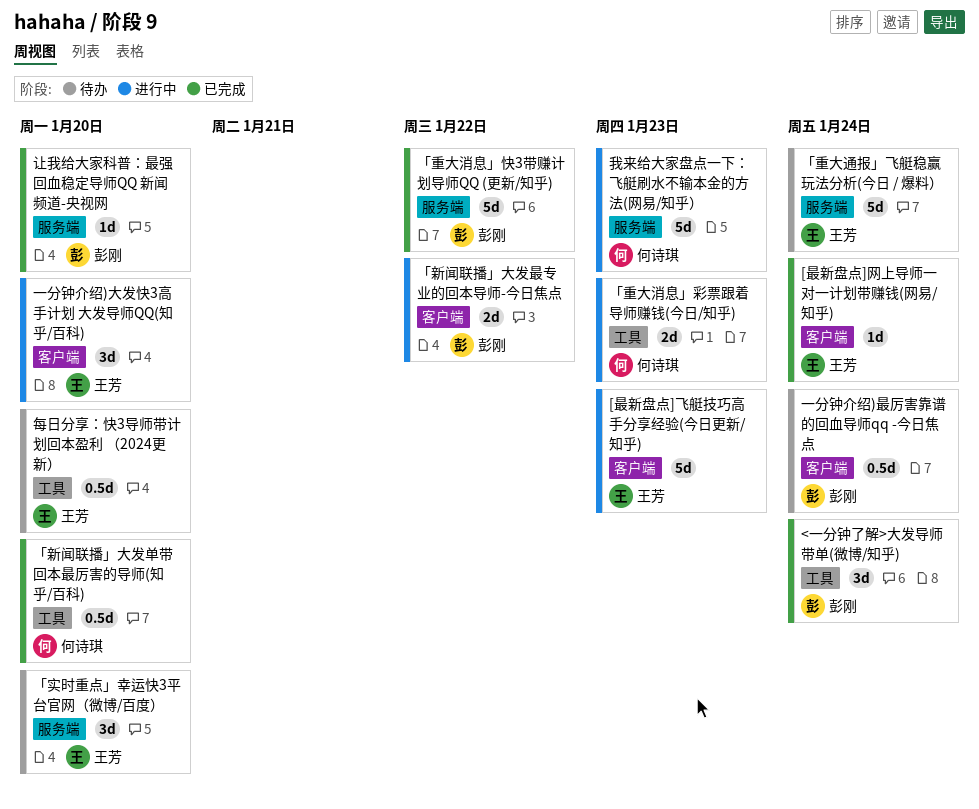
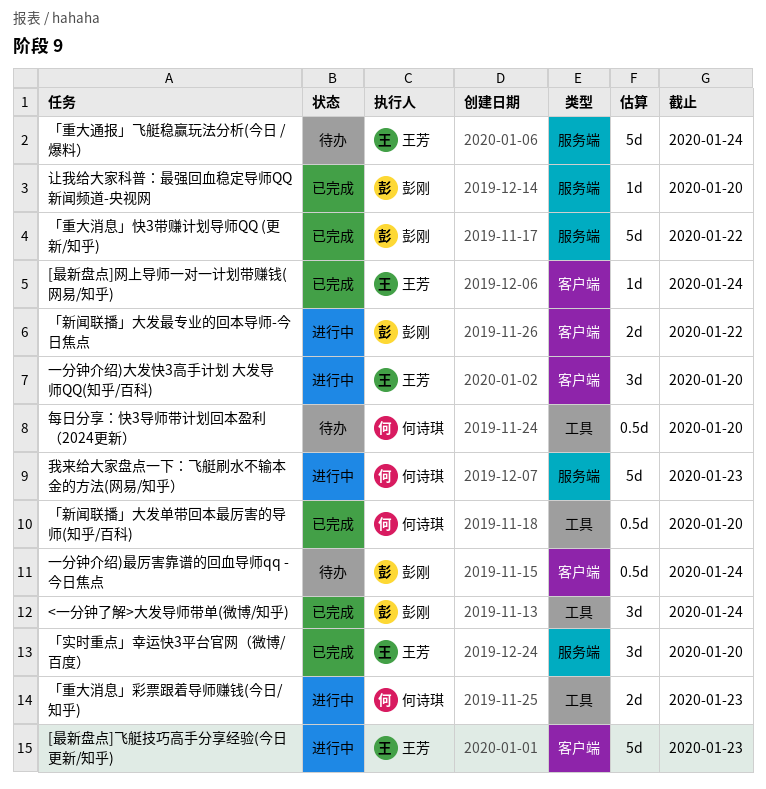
「实时重点」幸运快3平台官网（微博/百度）, status: 待办 -> 已完成
每日分享：快3导师带计划回本盈利 （2024更新）, owner: 王芳 -> 何诗琪

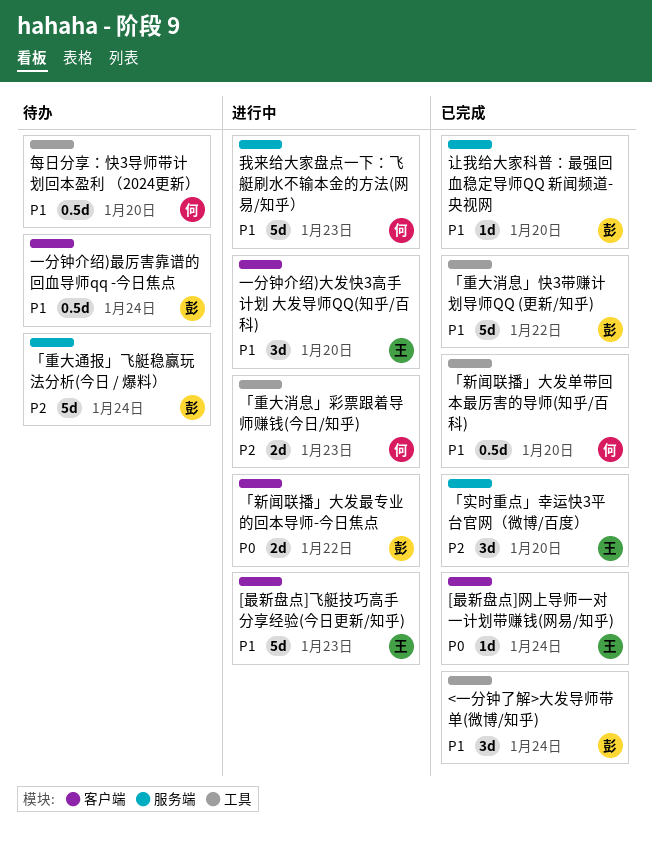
「重大消息」快3带赚计划导师QQ (更新/知乎), label: 服务端 -> 工具
「重大通报」飞艇稳赢玩法分析(今日 / 爆料）, owner: 王芳 -> 彭刚

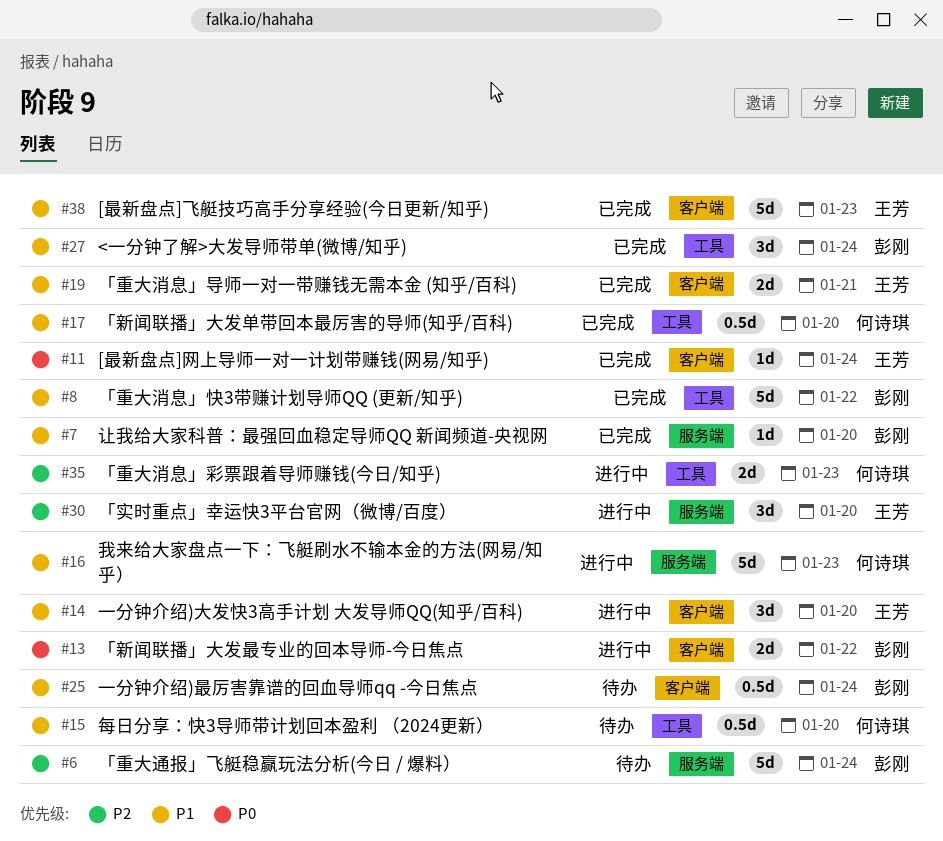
[最新盘点]飞艇技巧高手分享经验(今日更新/知乎), status: 进行中 -> 已完成
「实时重点」幸运快3平台官网（微博/百度）, status: 已完成 -> 进行中
「重大消息」导师一对一带赚钱无需本金 (知乎/百科): none -> present

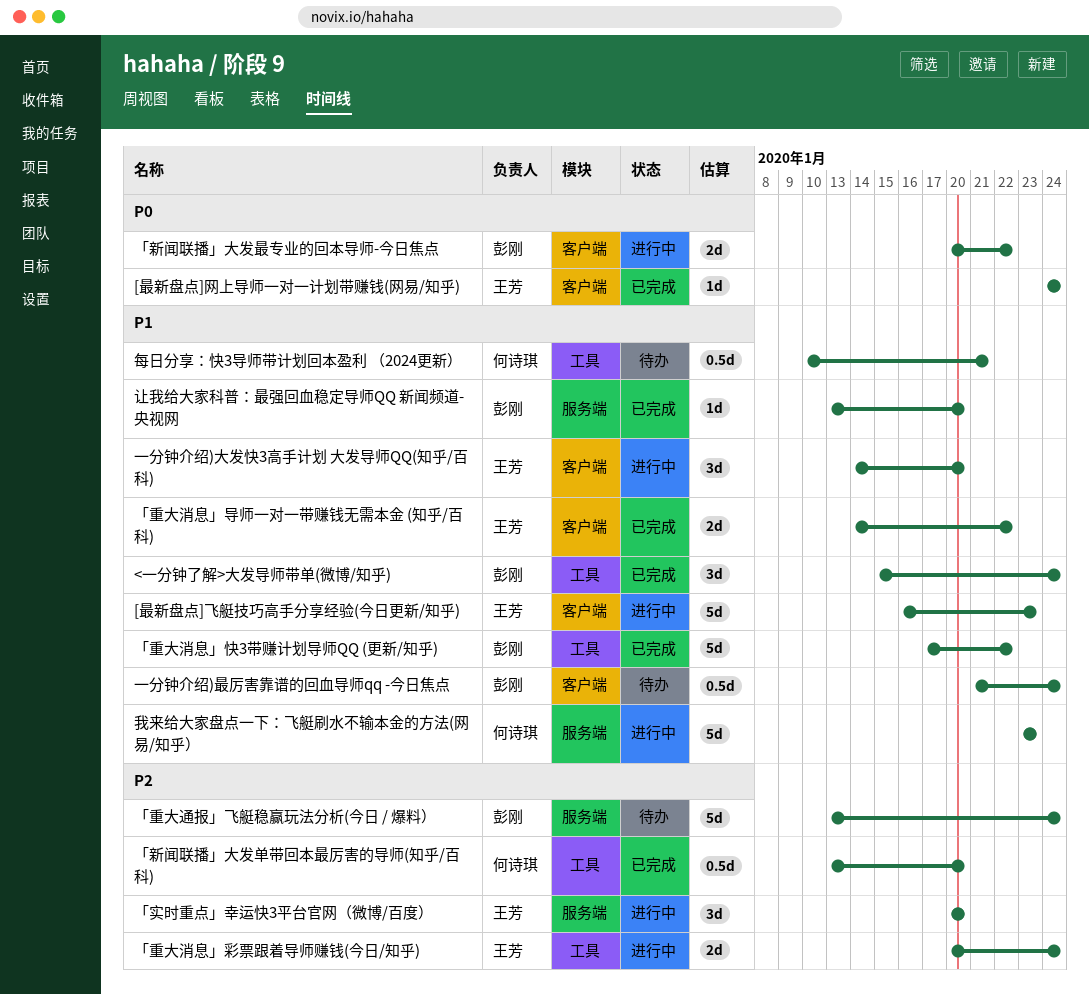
[最新盘点]飞艇技巧高手分享经验(今日更新/知乎), status: 已完成 -> 进行中
「新闻联播」大发单带回本最厉害的导师(知乎/百科), priority: P1 -> P2
「重大消息」导师一对一带赚钱无需本金 (知乎/百科), due: Jan 21 -> Jan 22
「重大消息」彩票跟着导师赚钱(今日/知乎), owner: 何诗琪 -> 王芳
「重大消息」彩票跟着导师赚钱(今日/知乎), due: Jan 23 -> Jan 24
每日分享：快3导师带计划回本盈利 （2024更新）, due: Jan 20 -> Jan 21

